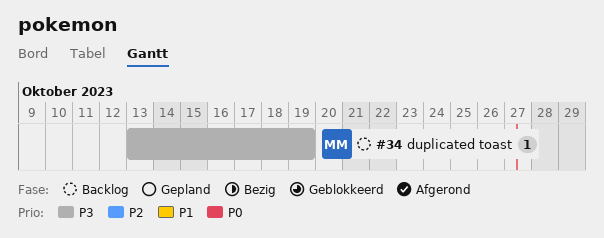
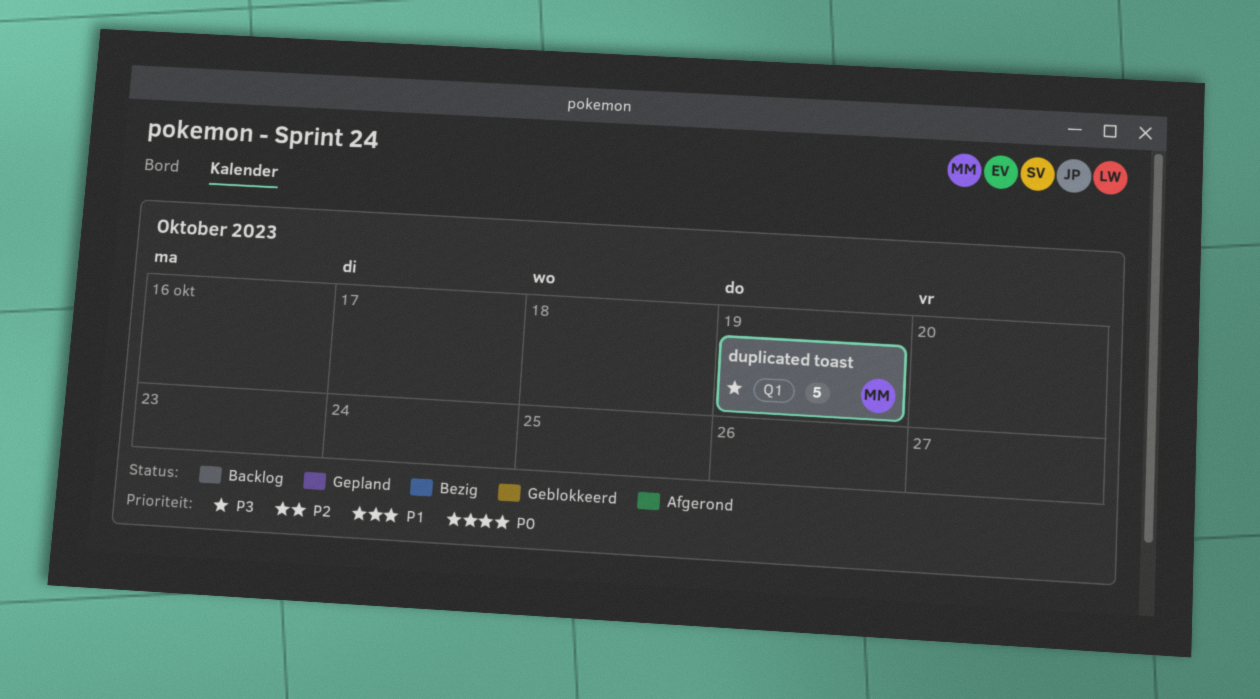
duplicated toast, estimate: 1 -> 5

